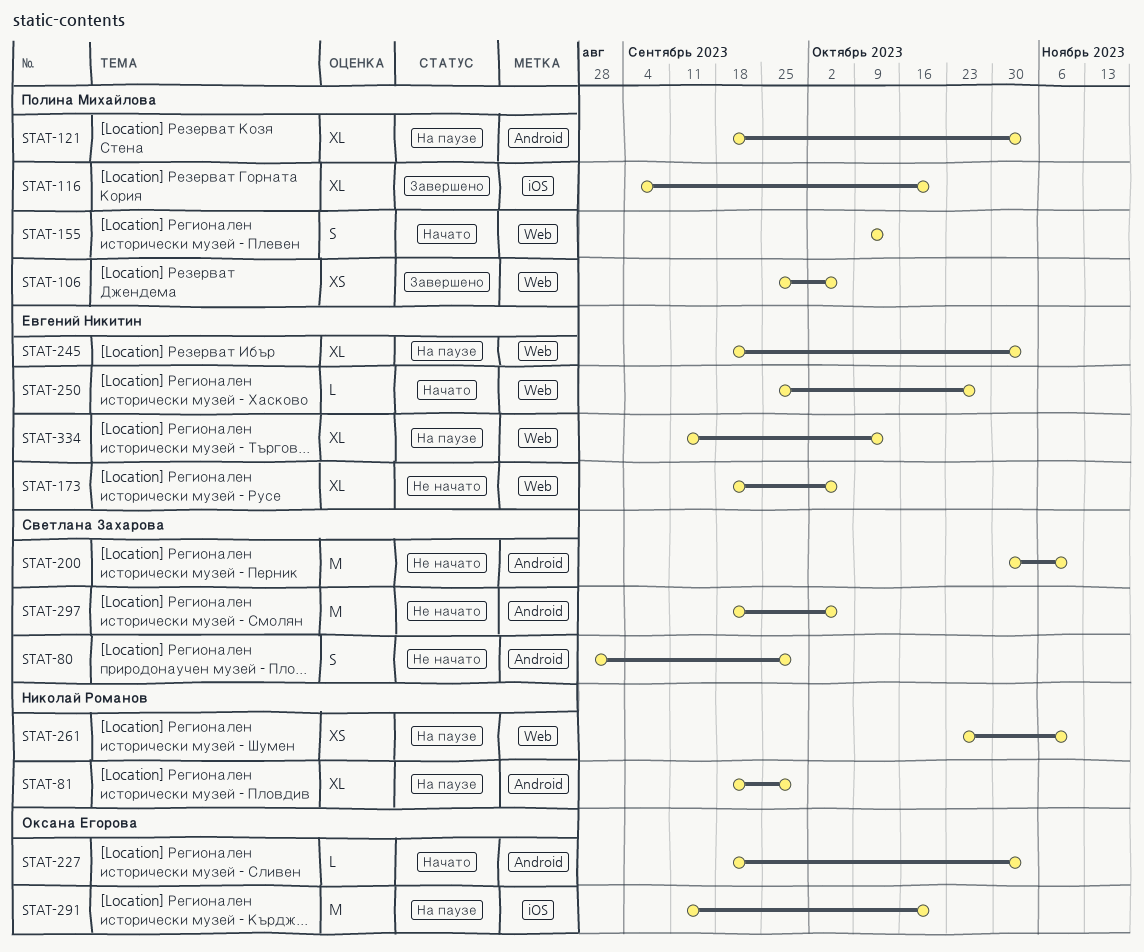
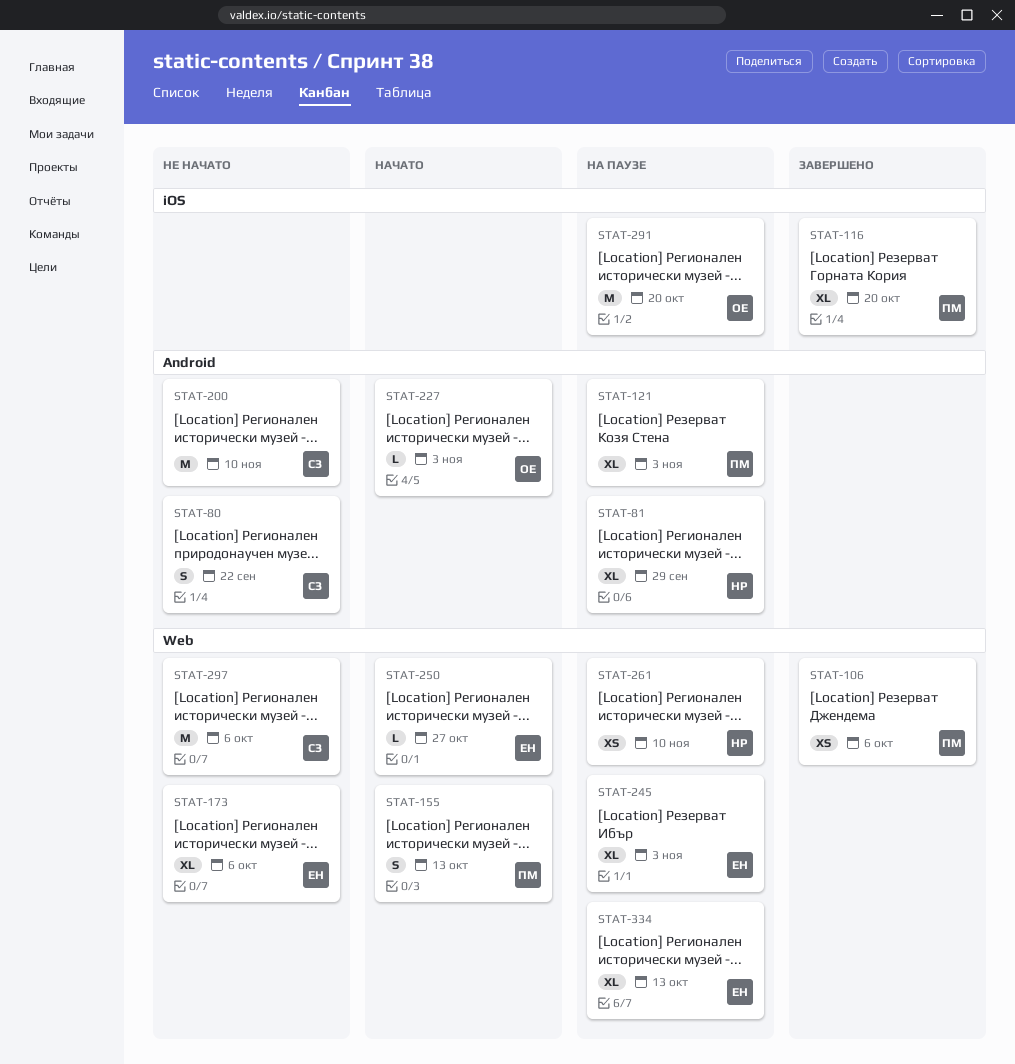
STAT-80, due: Sep 29 -> Sep 22
STAT-297, label: Android -> Web

